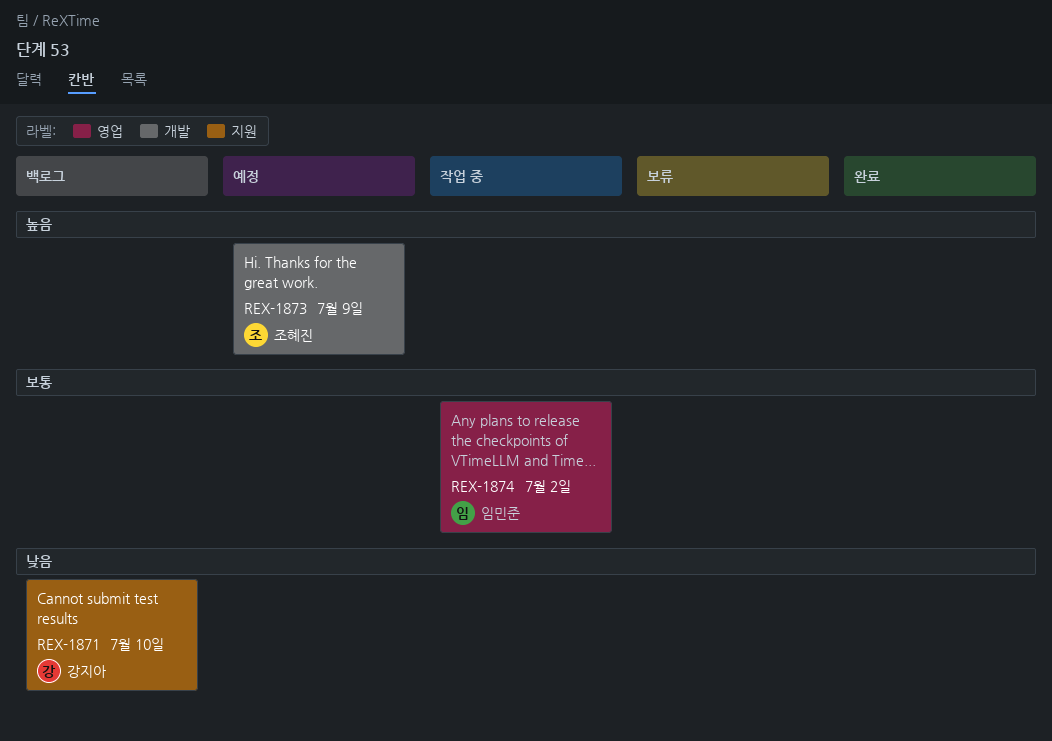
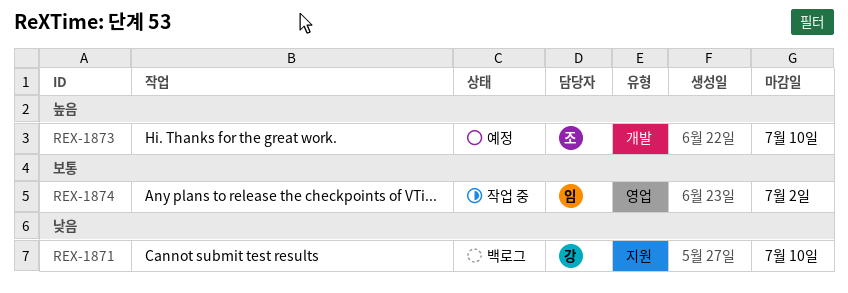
REX-1873, due: Jul 9 -> Jul 10

